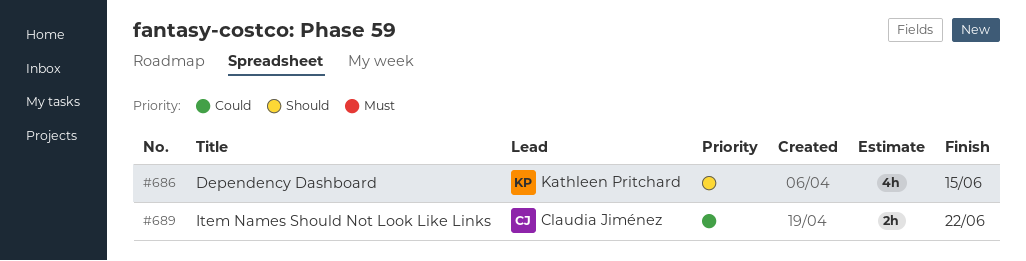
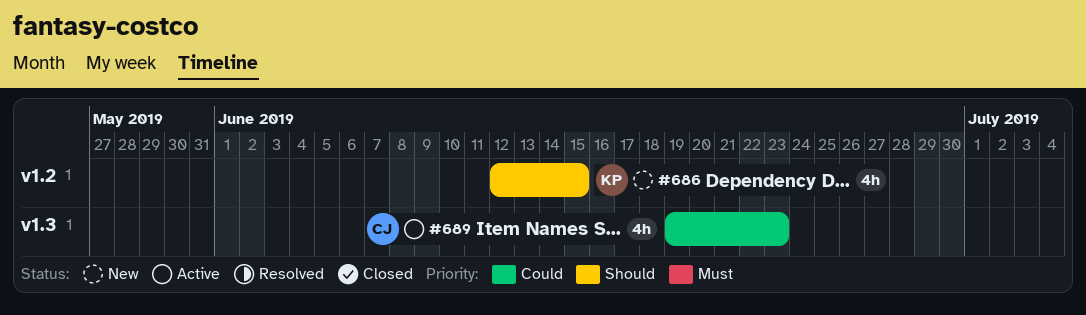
#689, estimate: 2h -> 4h
#689, due: Jun 22 -> Jun 23

